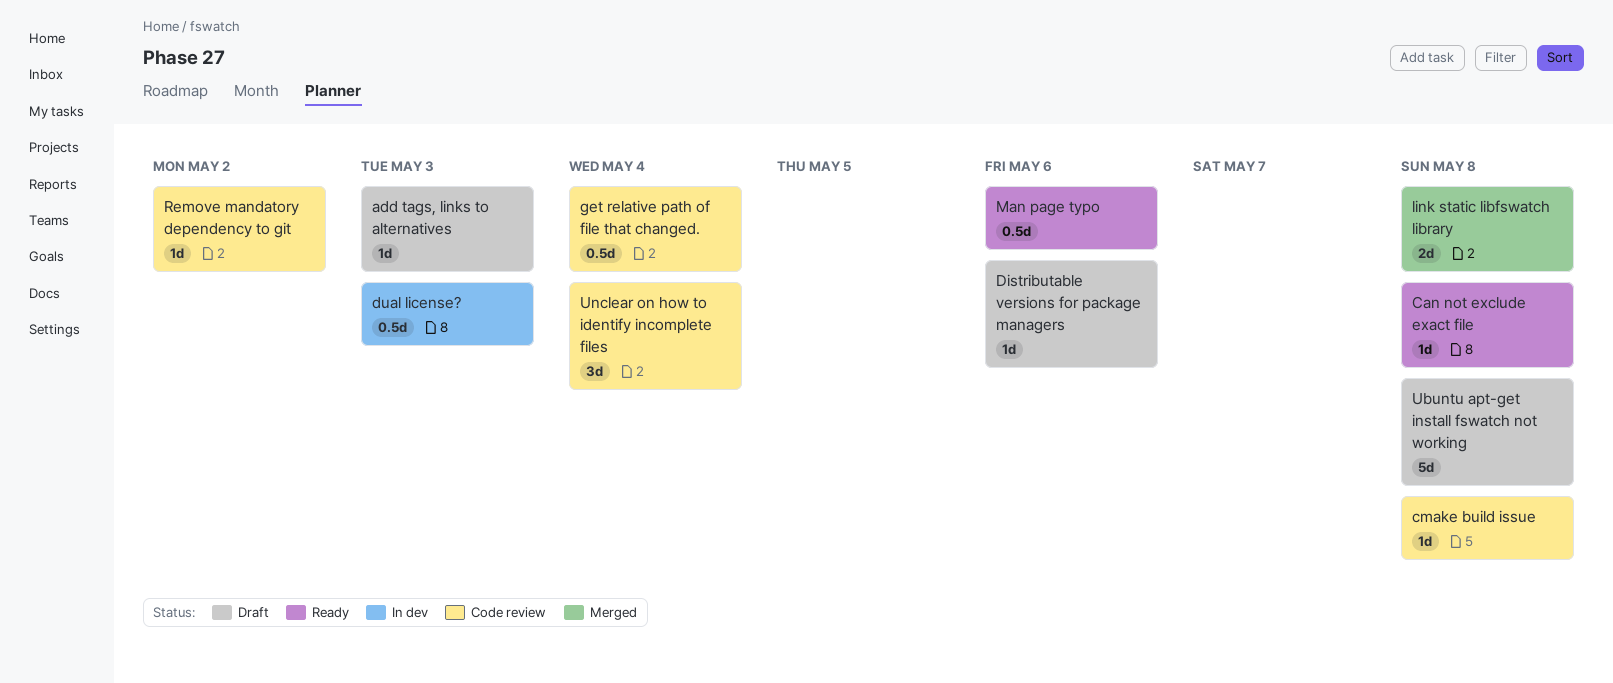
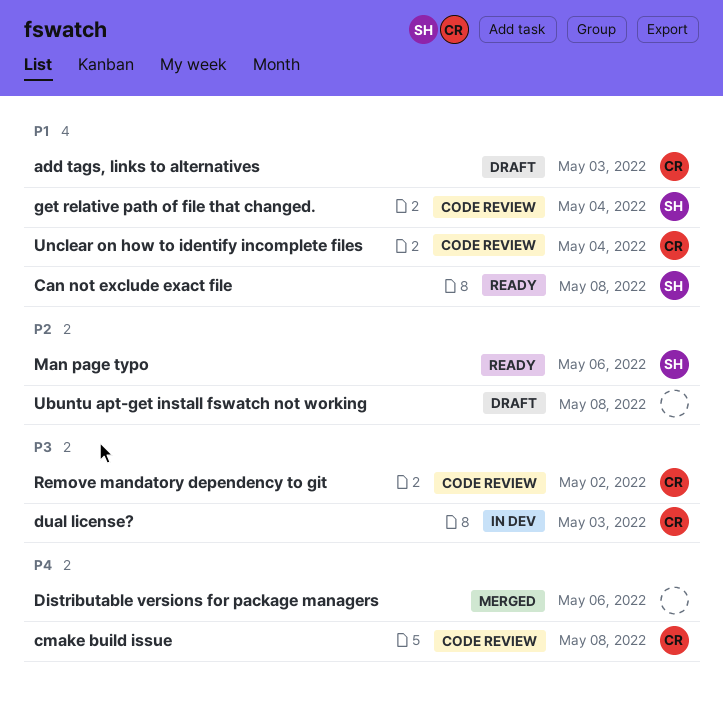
Distributable versions for package managers, status: Draft -> Merged
link static libfswatch library: present -> none

